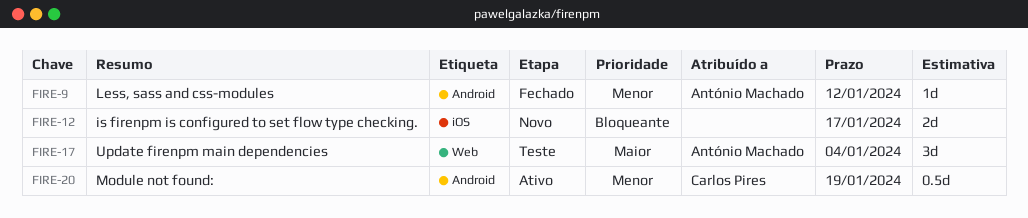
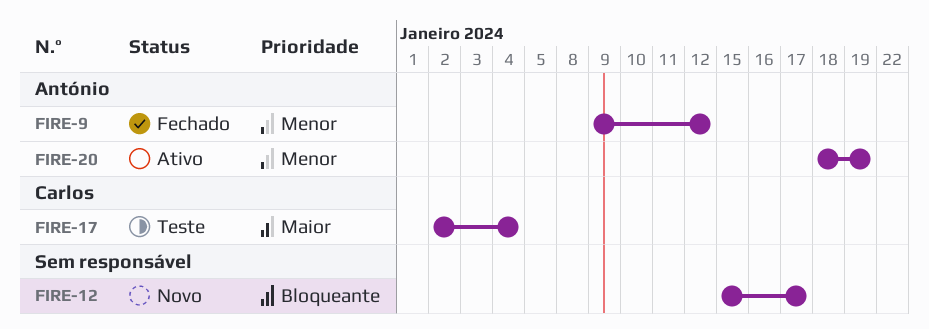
FIRE-17, owner: António Machado -> Carlos Pires
FIRE-20, owner: Carlos Pires -> António Machado

